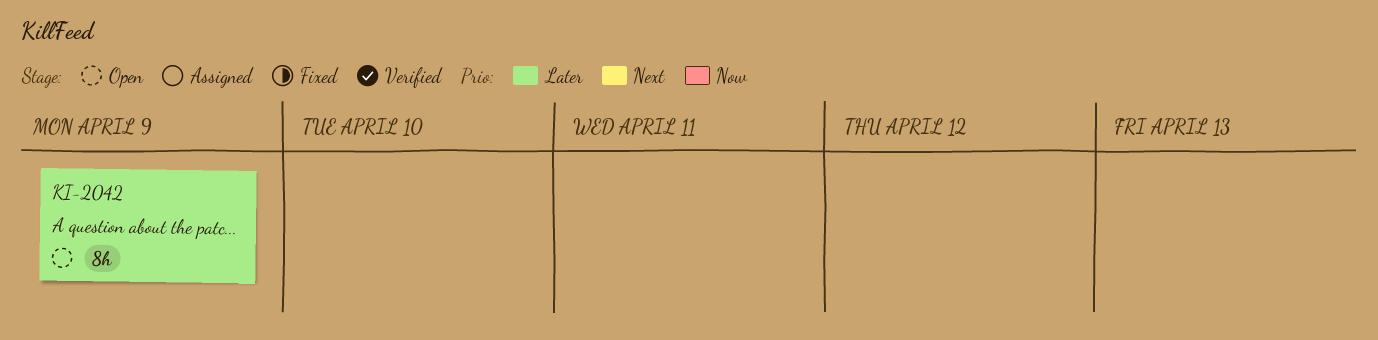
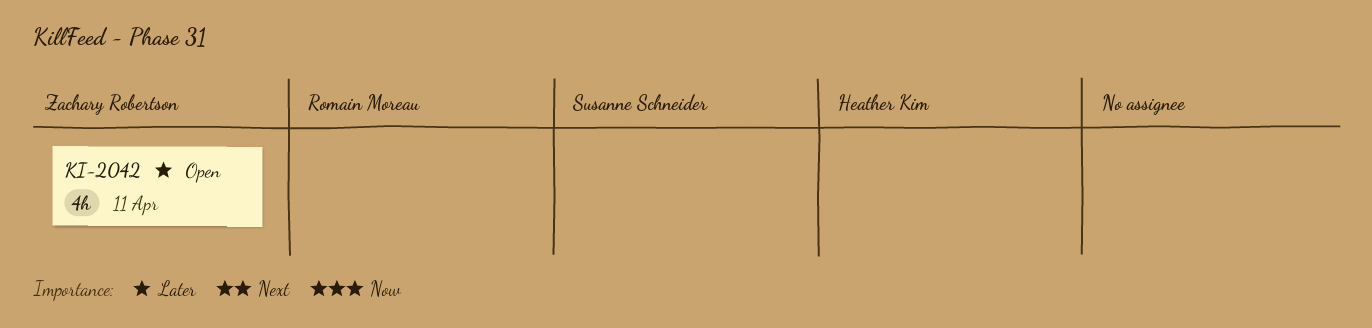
KI-2042, estimate: 8h -> 4h
KI-2042, due: Apr 9 -> Apr 11

